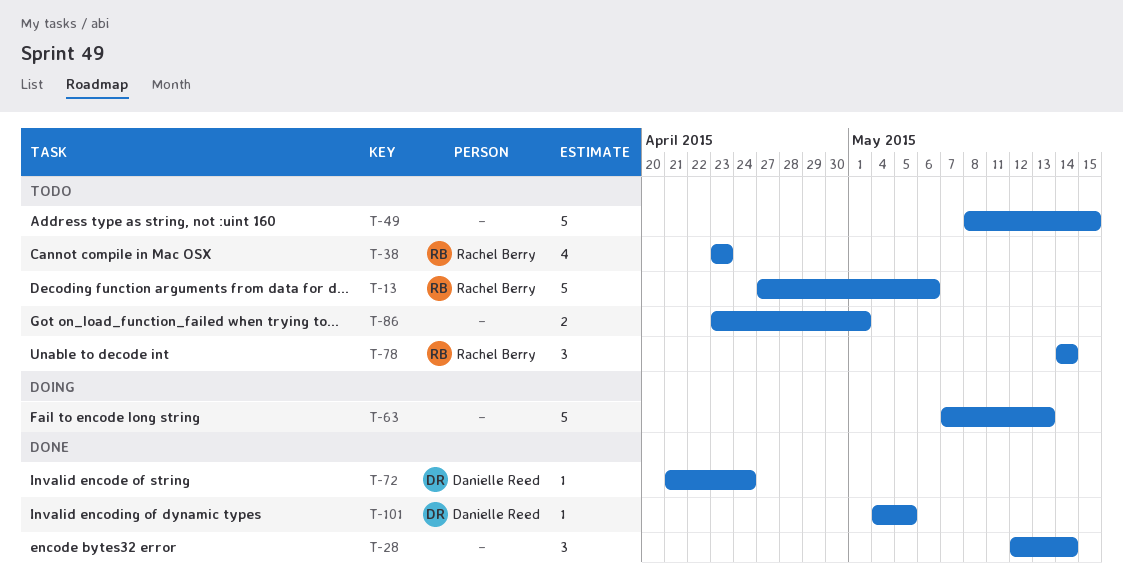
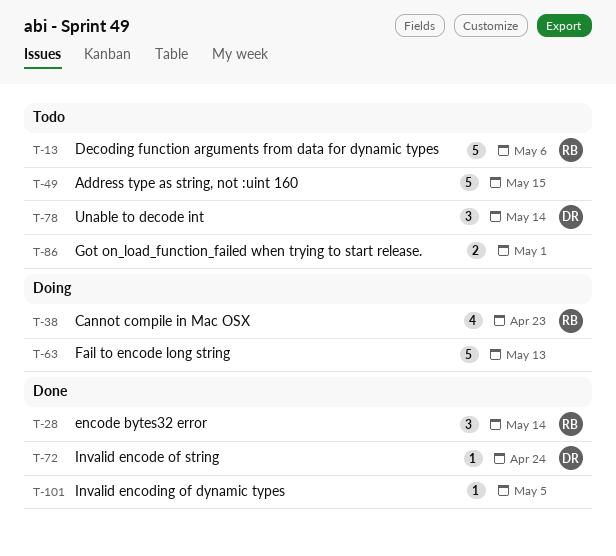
T-28, owner: none -> Rachel Berry
T-38, status: Todo -> Doing
T-78, owner: Rachel Berry -> Danielle Reed
T-101, owner: Danielle Reed -> none

